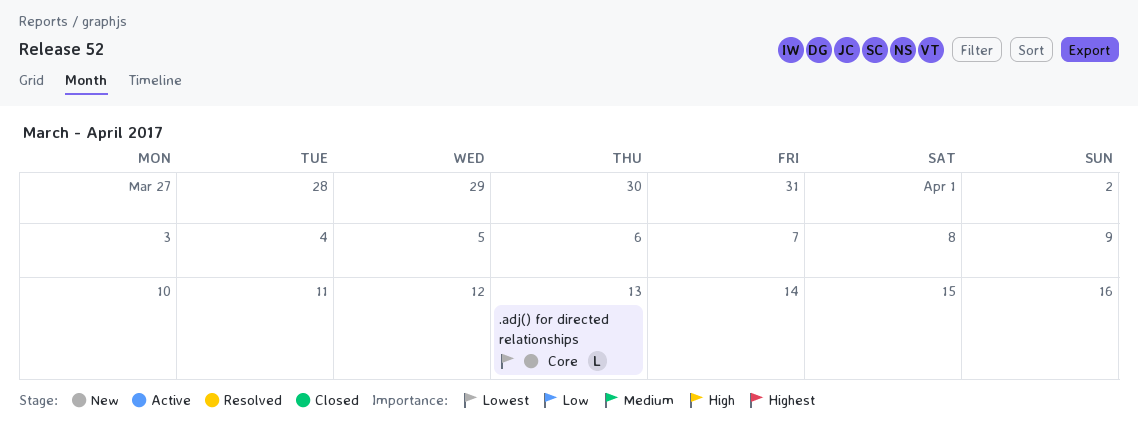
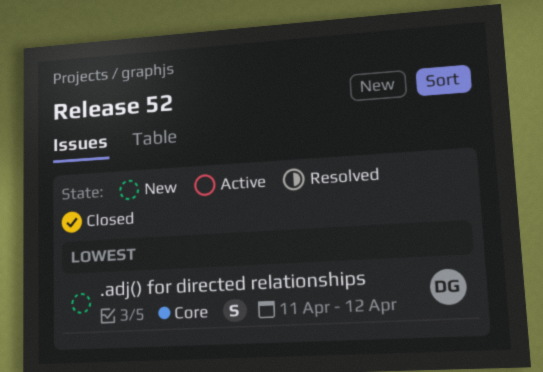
.adj() for directed relationships, estimate: L -> S
.adj() for directed relationships, due: Apr 13 -> Apr 12

